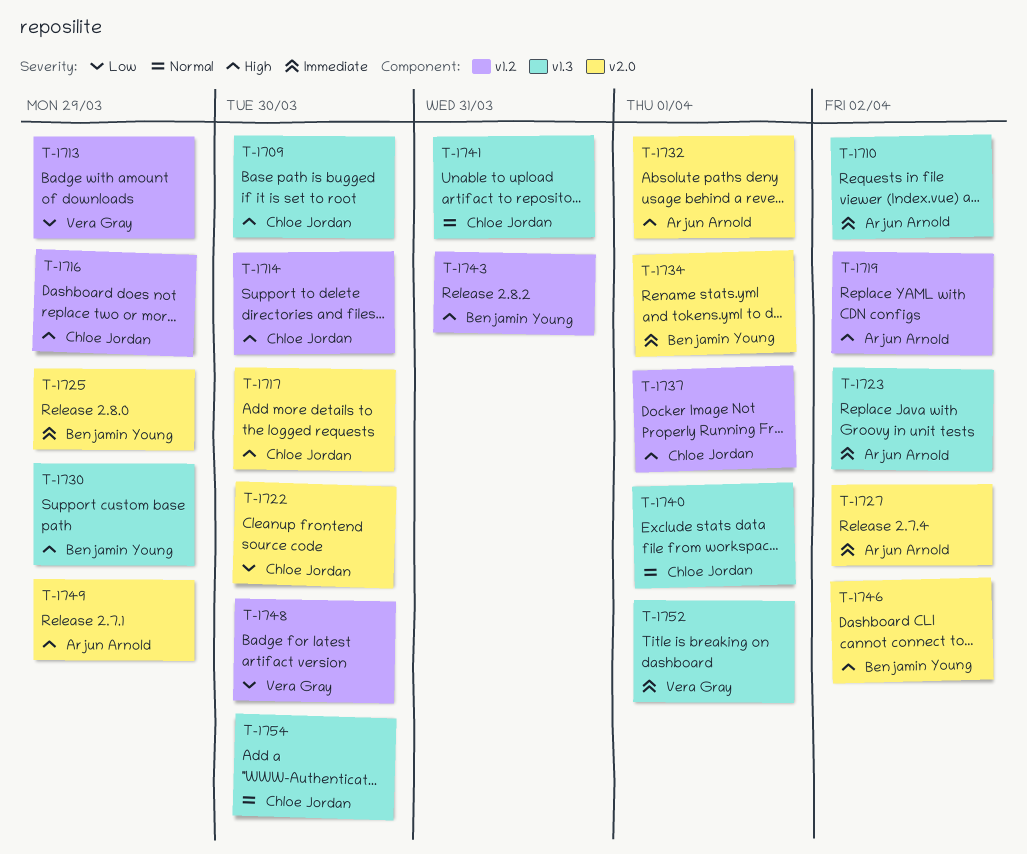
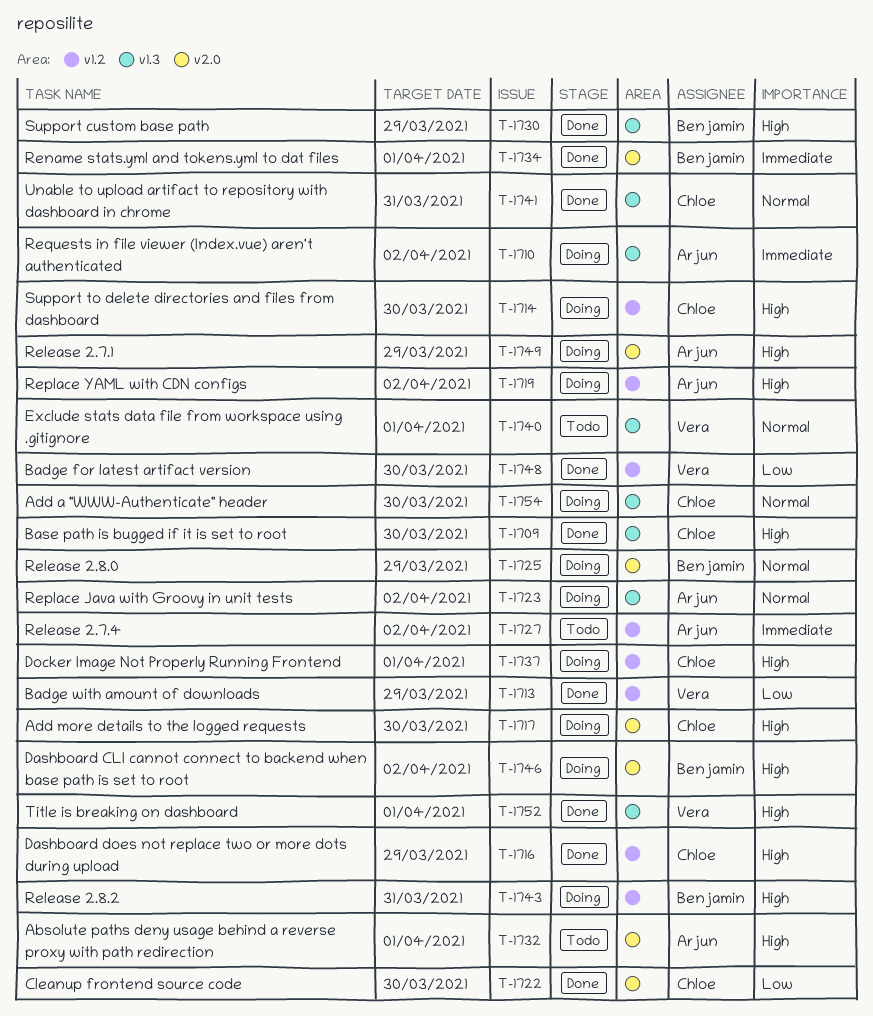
T-1723, priority: Immediate -> Normal
T-1725, priority: Immediate -> Normal
T-1727, label: v2.0 -> v1.2
T-1740, owner: Chloe Jordan -> Vera Gray
T-1752, priority: Immediate -> High

